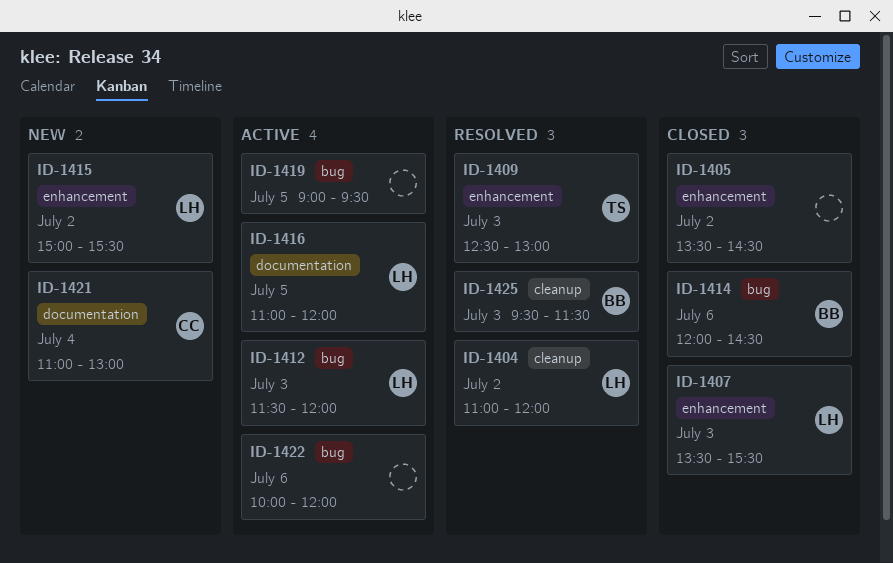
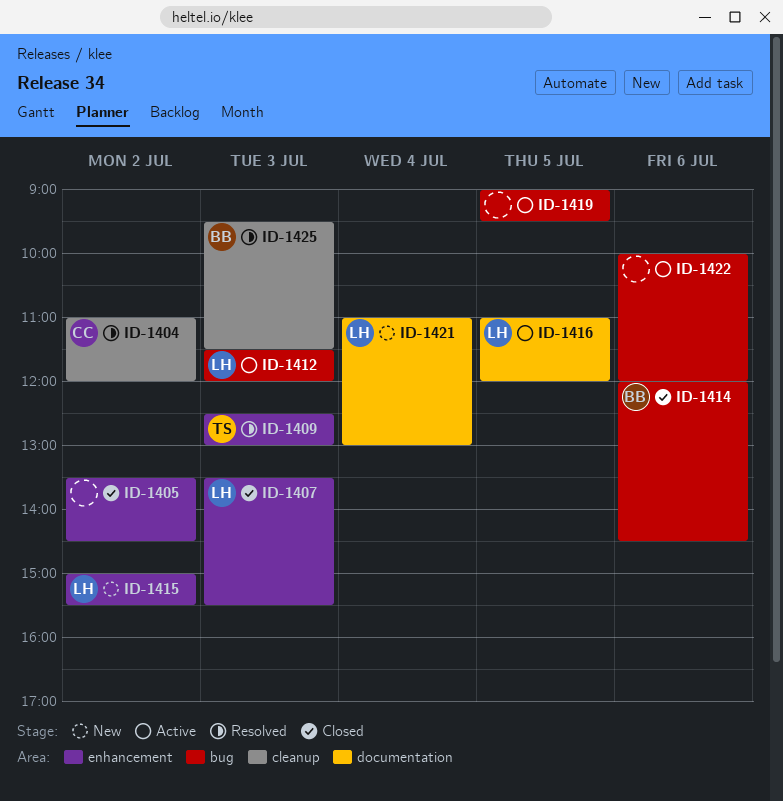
ID-1404, owner: LH -> CC
ID-1421, owner: CC -> LH

